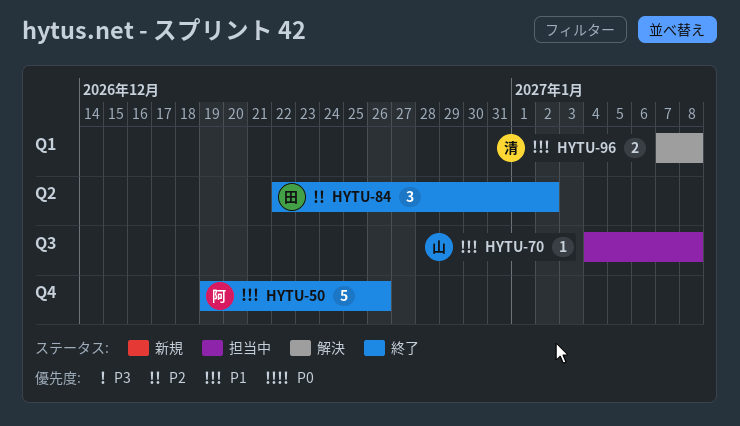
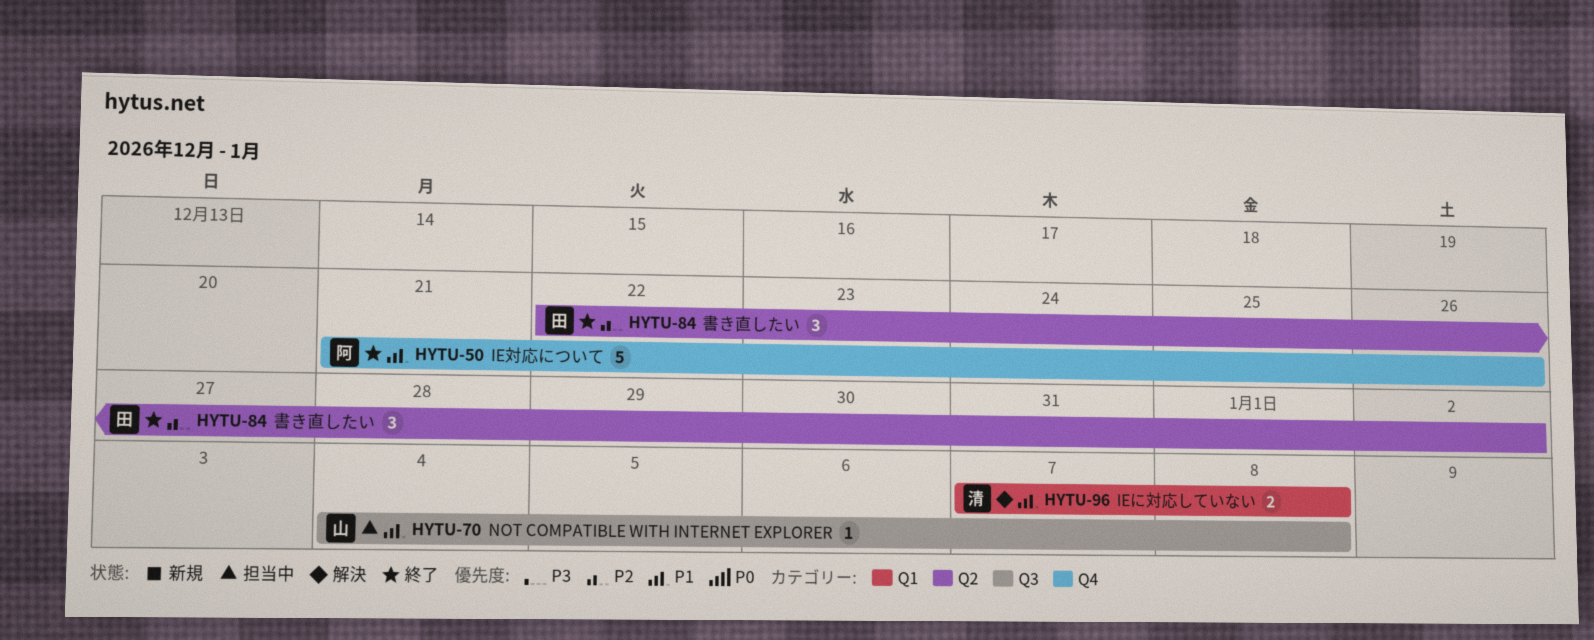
HYTU-50, start: Dec 19 -> Dec 21

